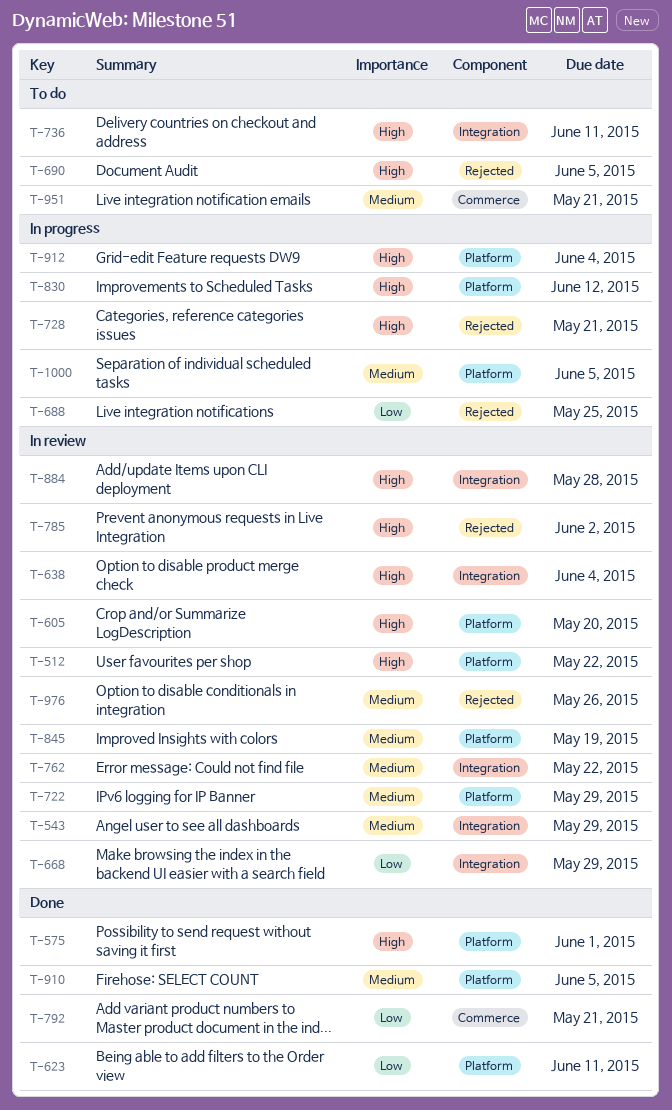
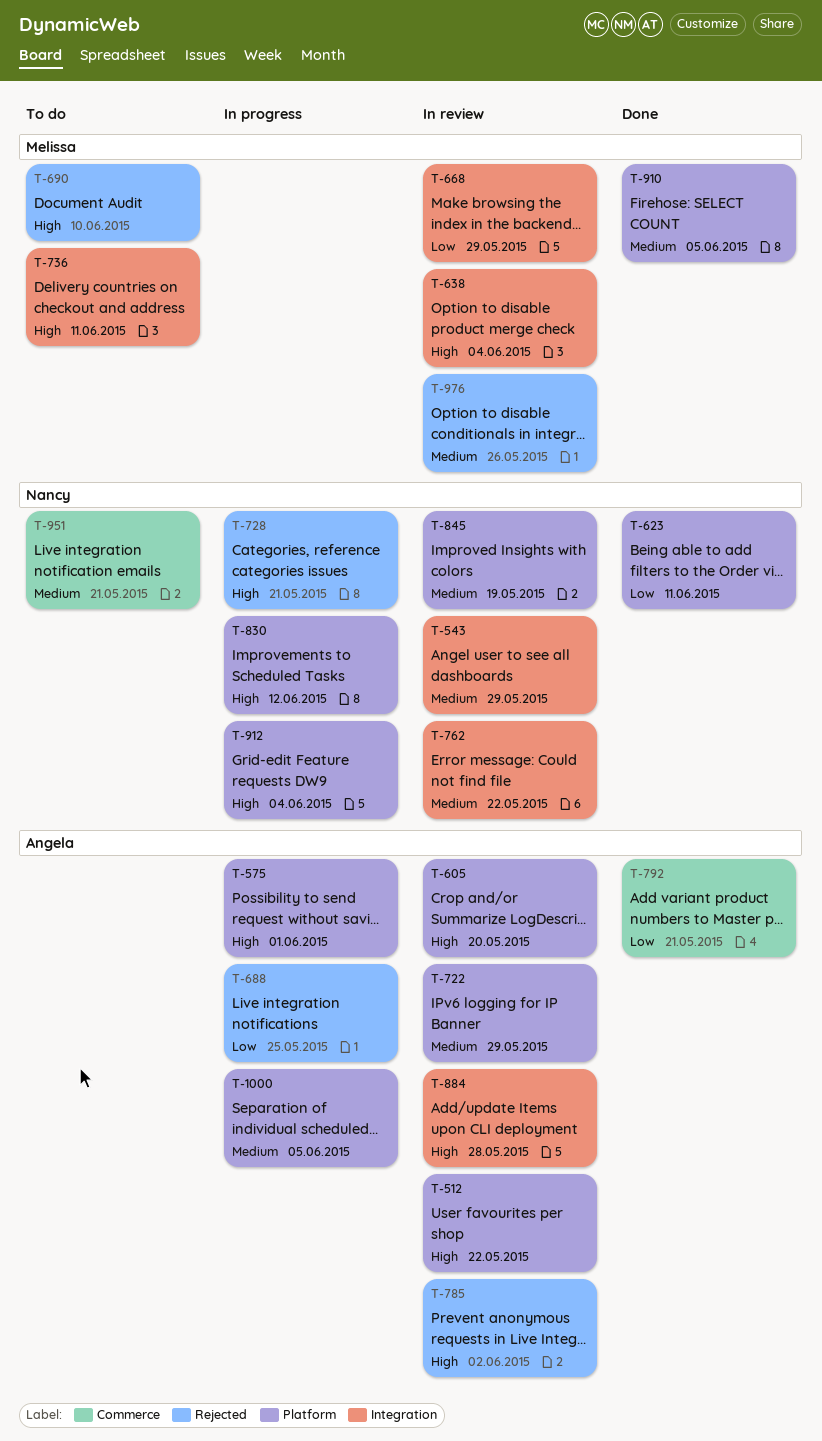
T-575, status: Done -> In progress
T-690, due: Jun 5 -> Jun 10

